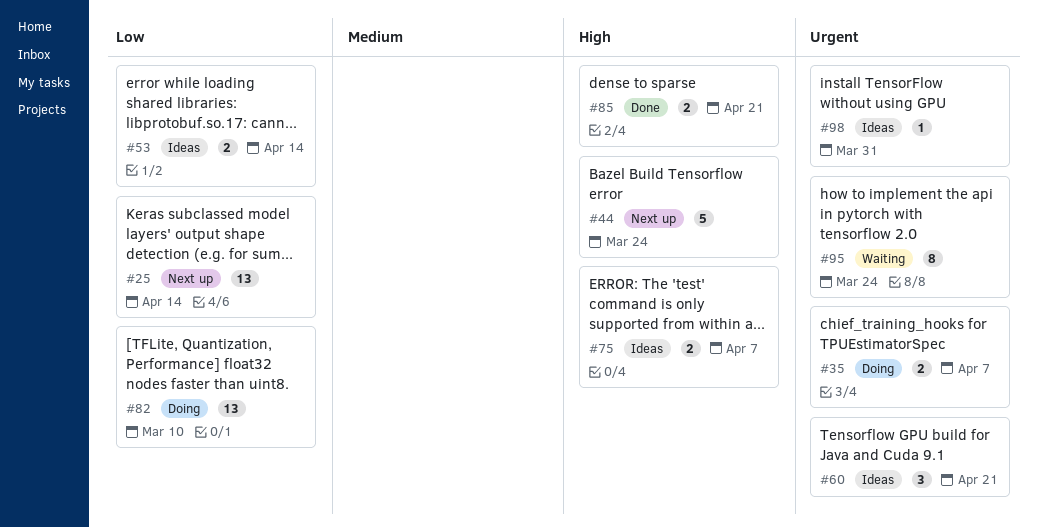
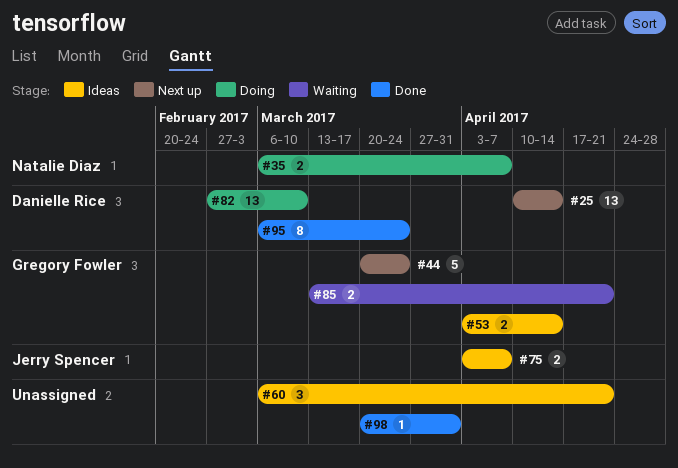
#85, status: Done -> Waiting
#95, status: Waiting -> Done
#98, status: Ideas -> Done

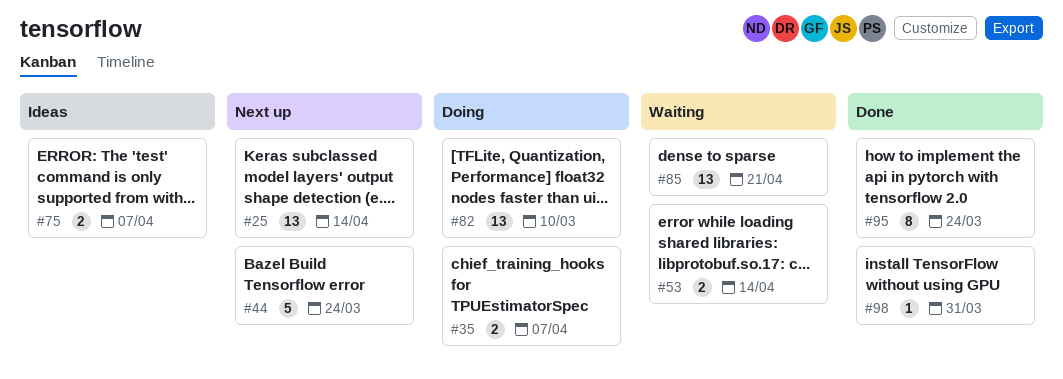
#53, status: Ideas -> Waiting
#60: present -> none
#85, estimate: 2 -> 13

